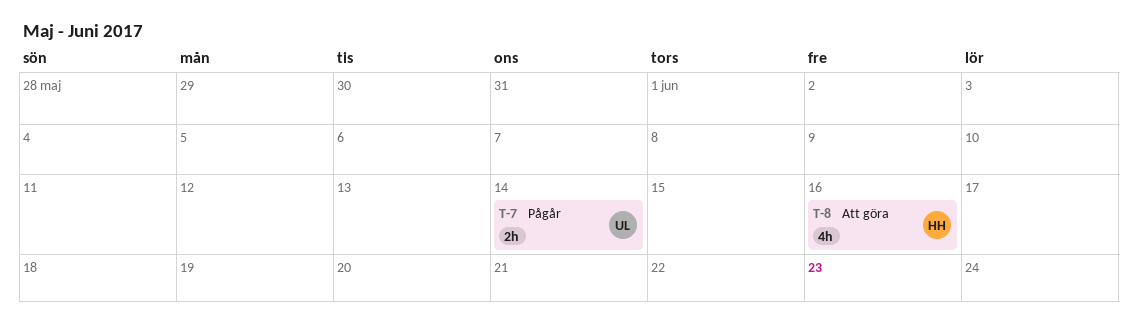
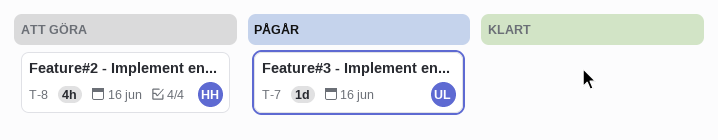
T-7, estimate: 2h -> 1d
T-7, due: Jun 14 -> Jun 16

